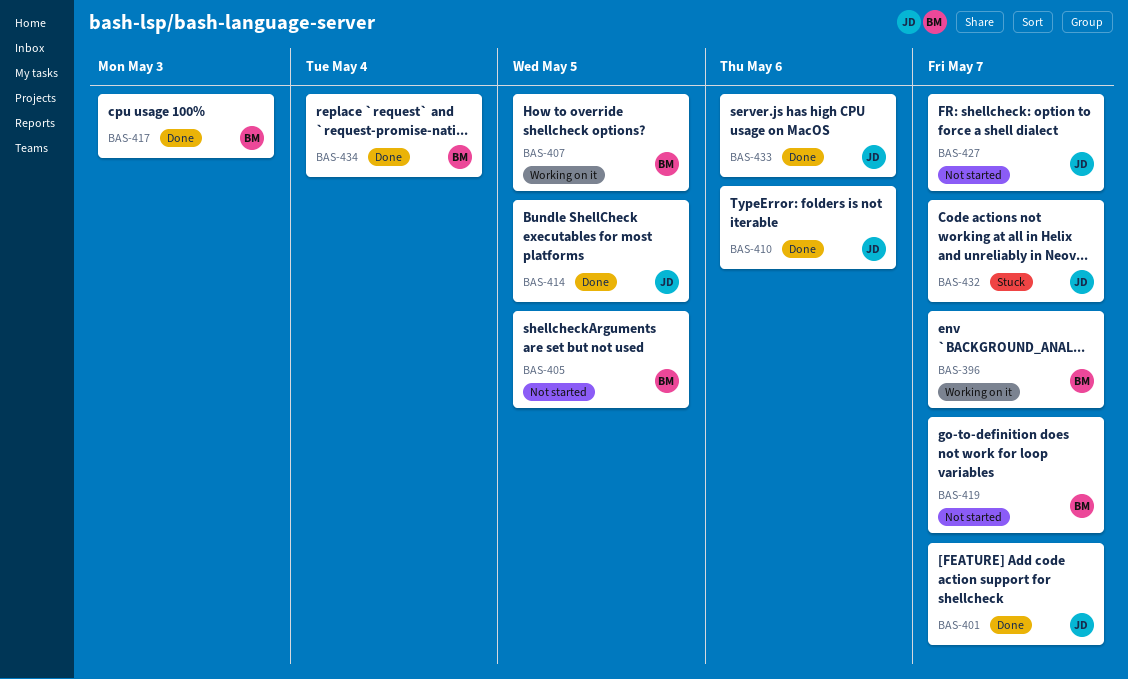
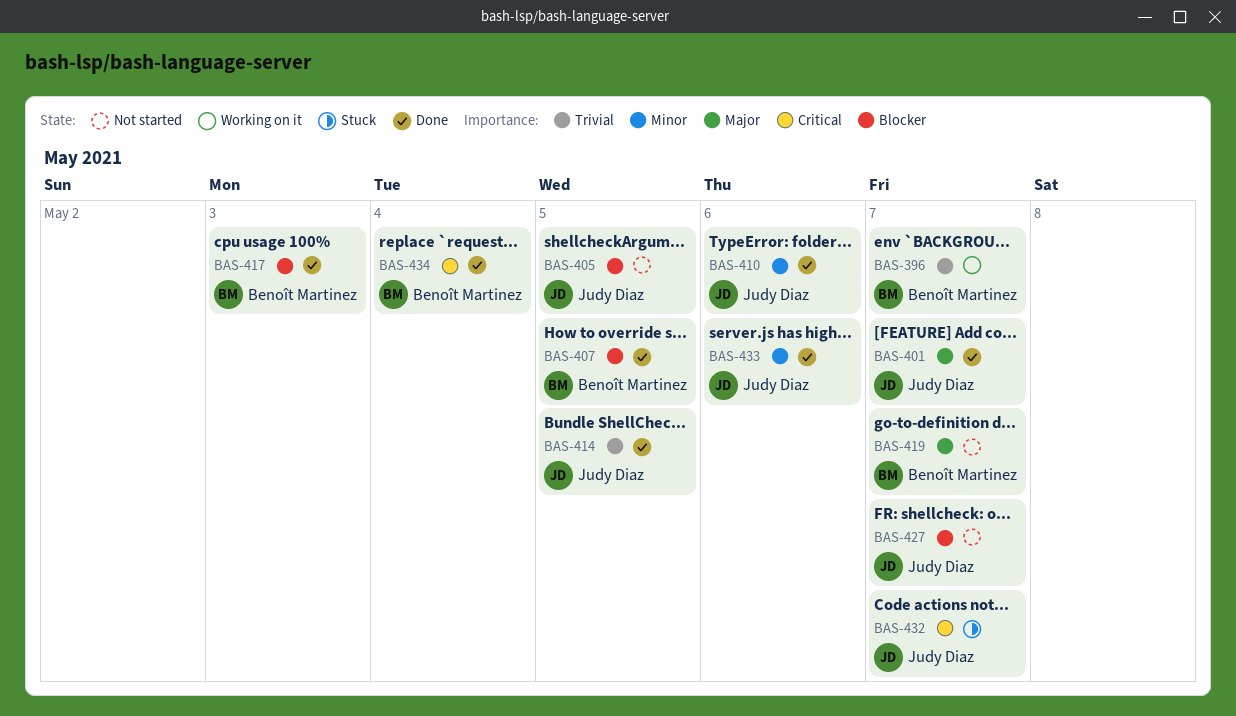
BAS-405, owner: Benoît Martinez -> Judy Diaz
BAS-407, status: Working on it -> Done

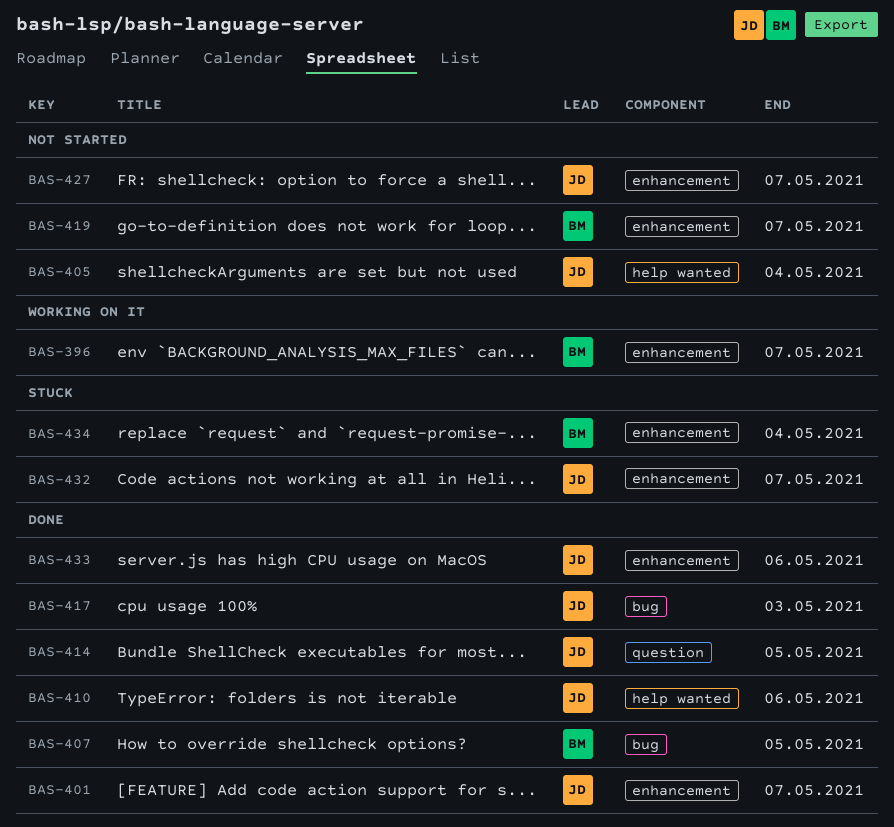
BAS-405, due: May 5 -> May 4
BAS-417, owner: Benoît Martinez -> Judy Diaz
BAS-434, status: Done -> Stuck

